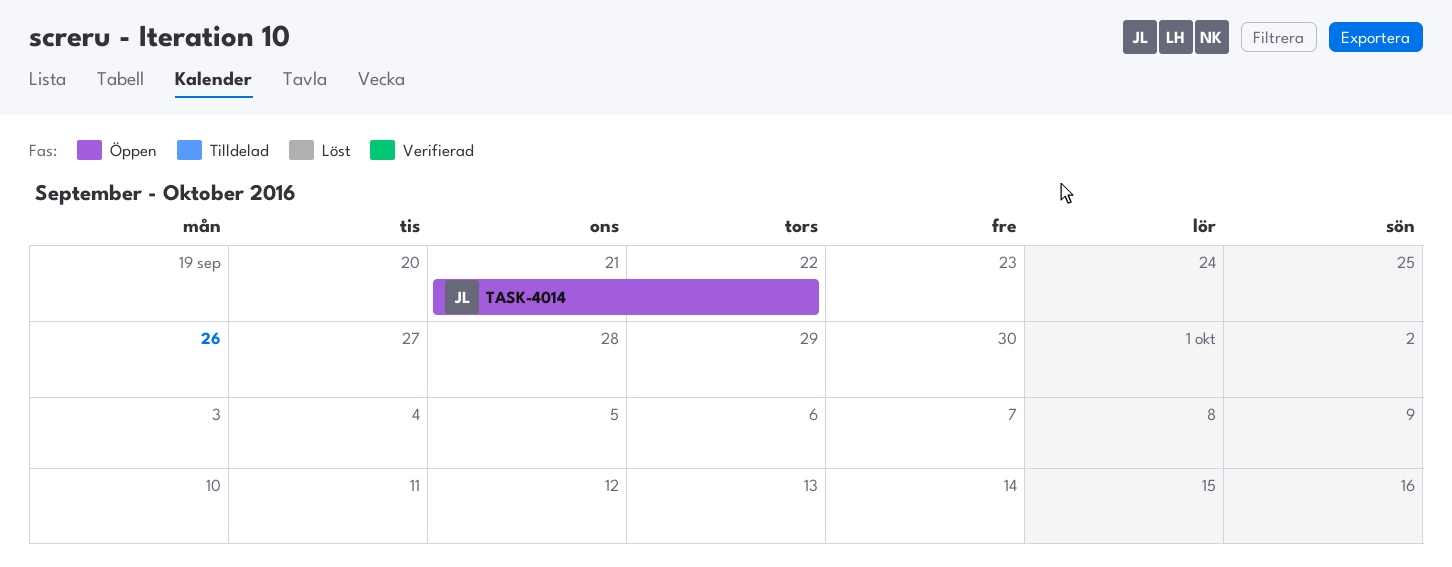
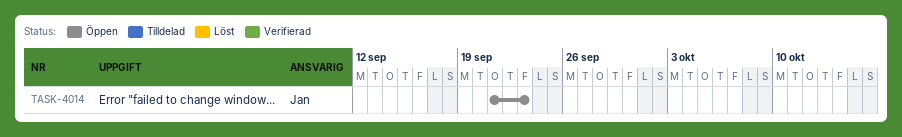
TASK-4014, due: Sep 22 -> Sep 23

